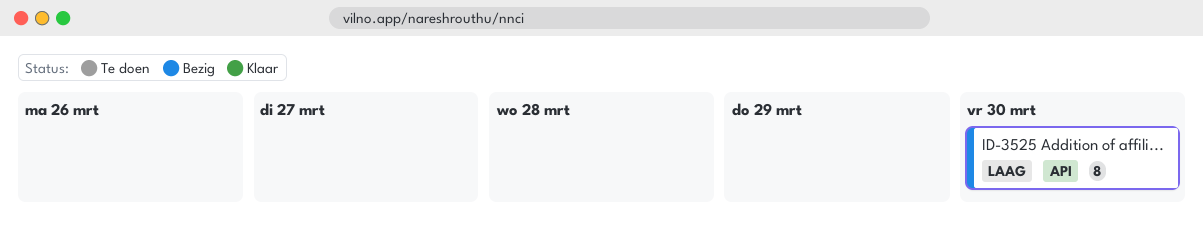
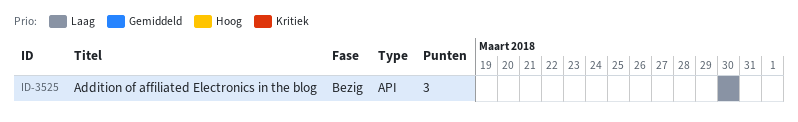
ID-3525, estimate: 8 -> 3

